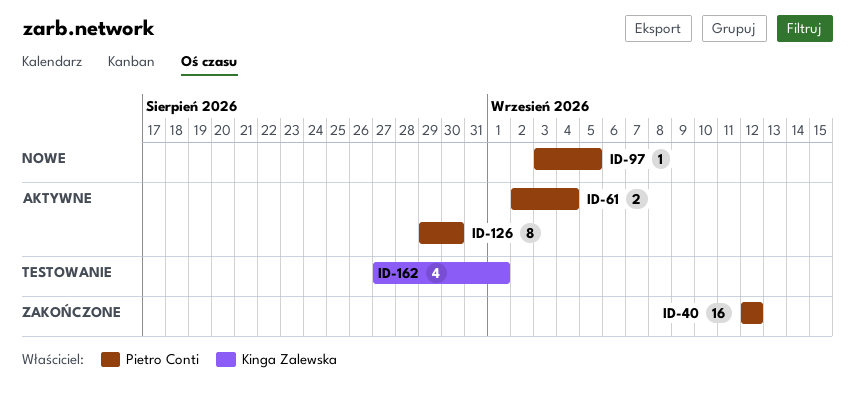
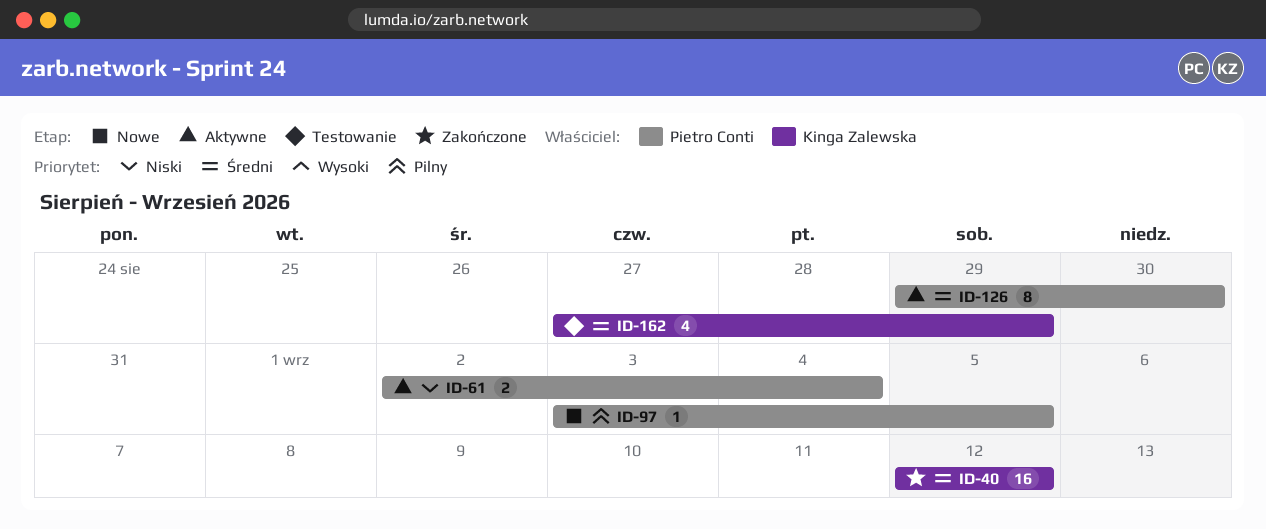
ID-40, owner: Pietro Conti -> Kinga Zalewska
ID-162, due: Sep 1 -> Aug 29

